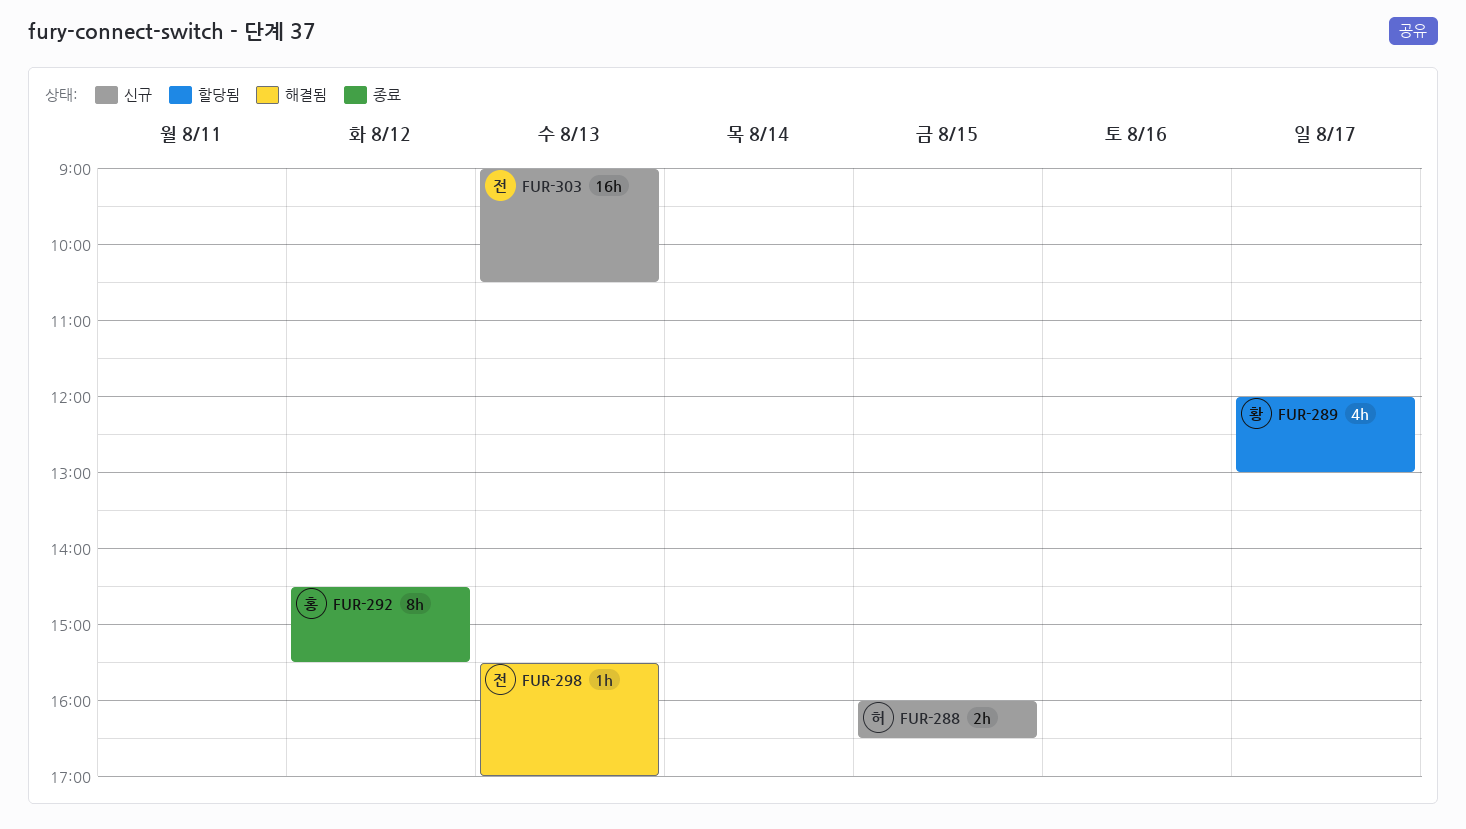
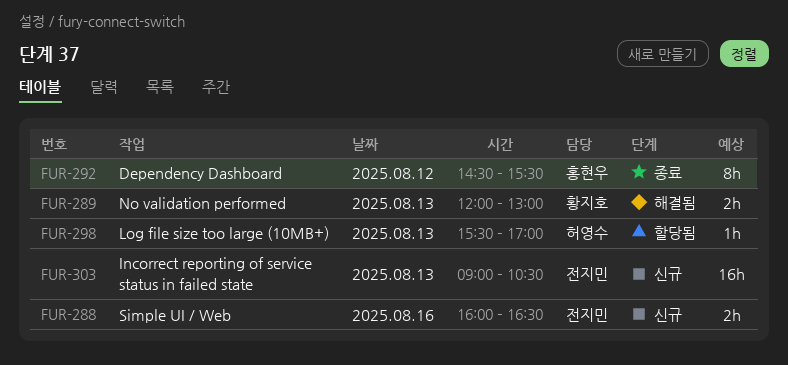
FUR-288, owner: 허영수 -> 전지민
FUR-288, day: Aug 15 -> Aug 16
FUR-289, status: 할당됨 -> 해결됨
FUR-289, estimate: 4h -> 2h
FUR-289, day: Aug 17 -> Aug 13
FUR-298, status: 해결됨 -> 할당됨
FUR-298, owner: 전지민 -> 허영수

